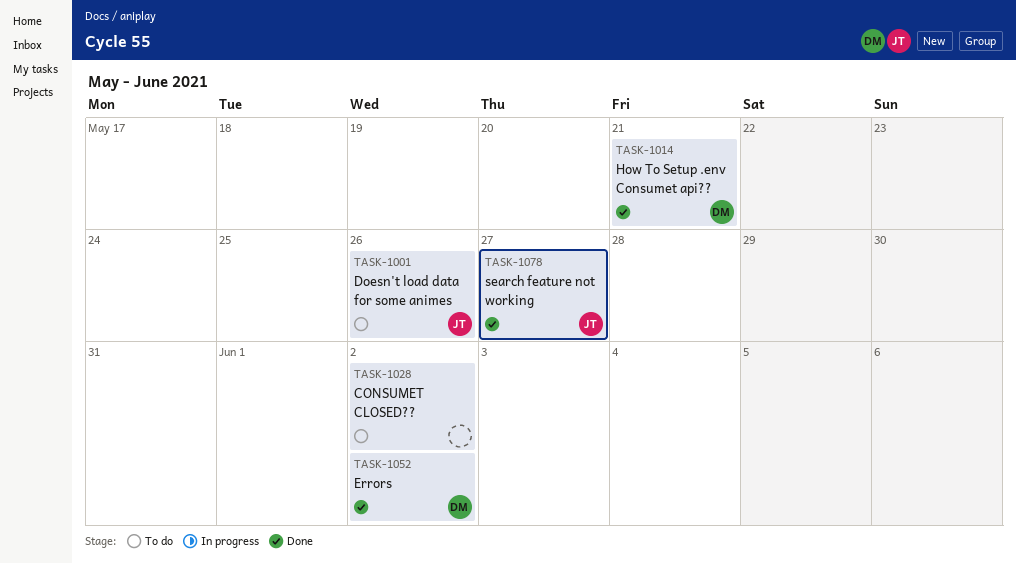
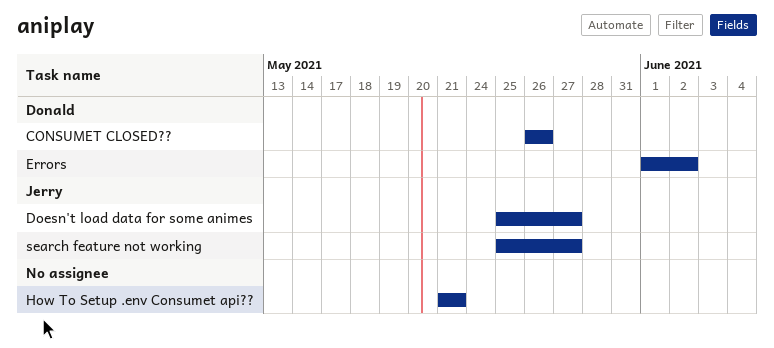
CONSUMET CLOSED??, owner: none -> Donald
CONSUMET CLOSED??, due: Jun 2 -> May 26
Doesn't load data for some animes, due: May 26 -> May 27
How To Setup .env Consumet api??, owner: Donald -> none

